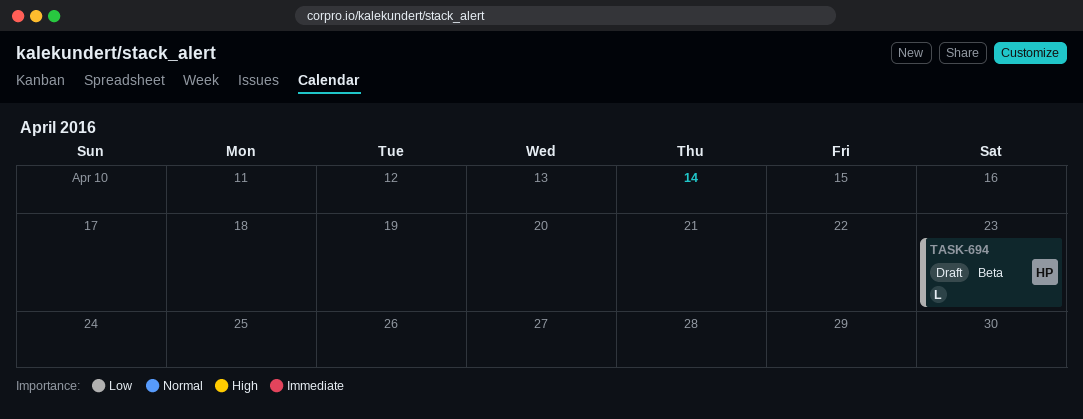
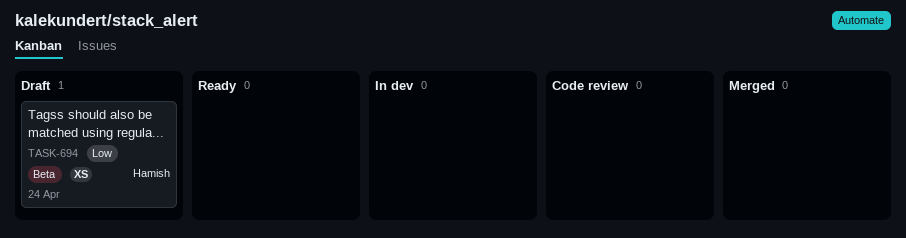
TASK-694, estimate: L -> XS
TASK-694, due: Apr 23 -> Apr 24

